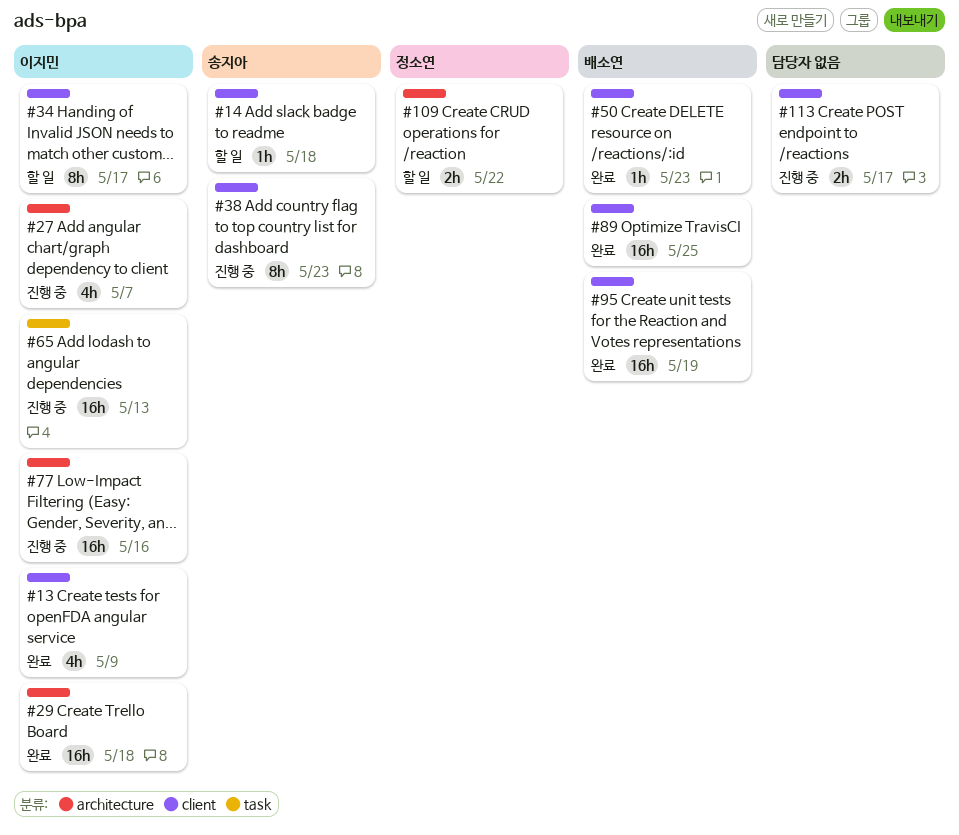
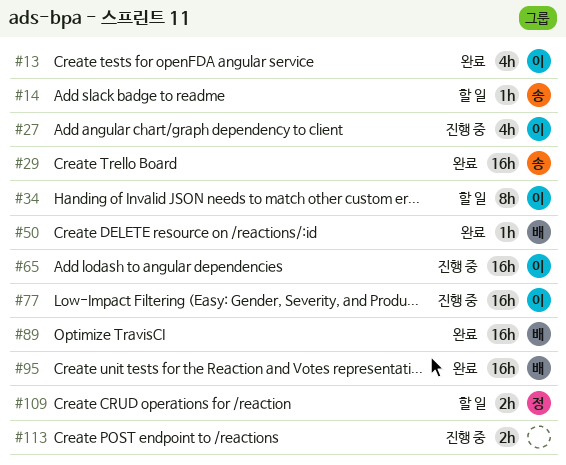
#29, owner: 이지민 -> 송지아
#38: present -> none

